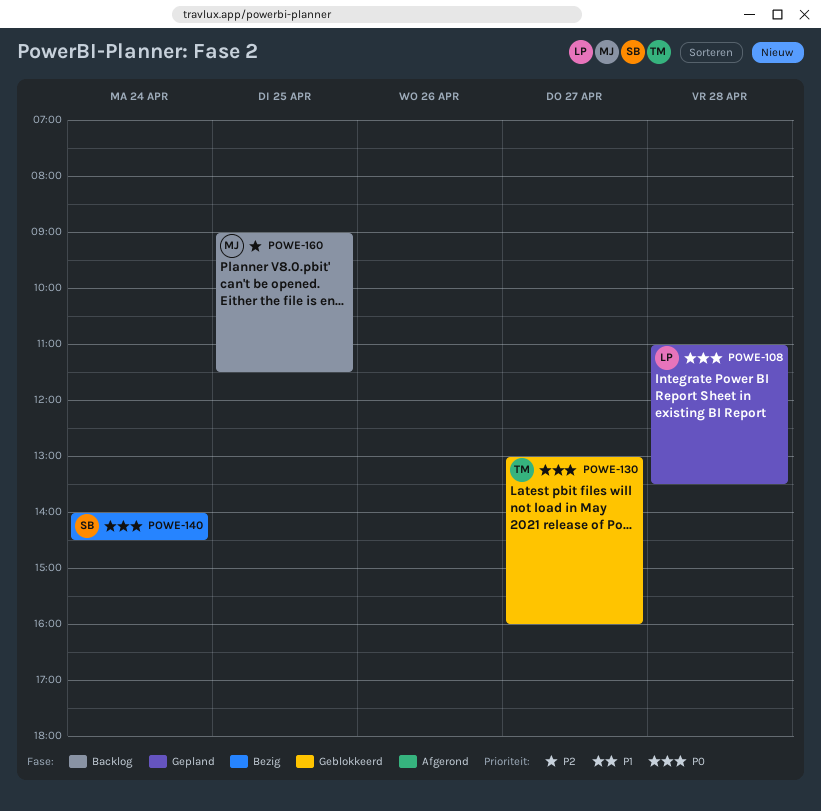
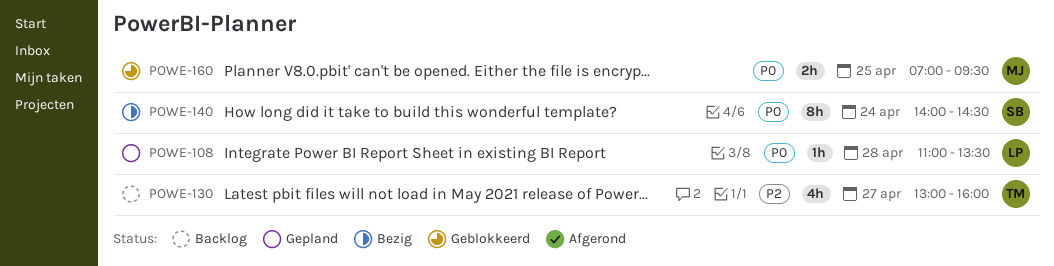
POWE-130, status: Geblokkeerd -> Backlog
POWE-130, priority: P0 -> P2
POWE-160, status: Backlog -> Geblokkeerd
POWE-160, priority: P2 -> P0
POWE-160, begins: 09:00 -> 07:00
POWE-160, ends: 11:30 -> 09:30

